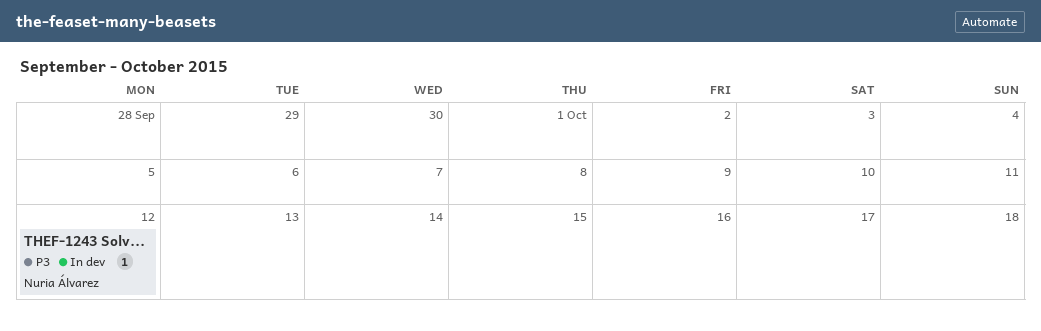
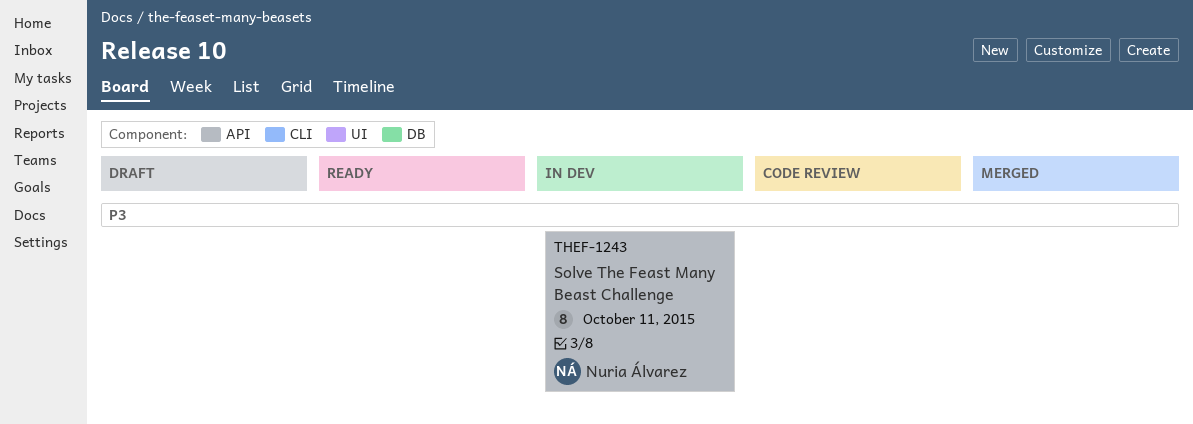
THEF-1243, estimate: 1 -> 8
THEF-1243, due: Oct 12 -> Oct 11

